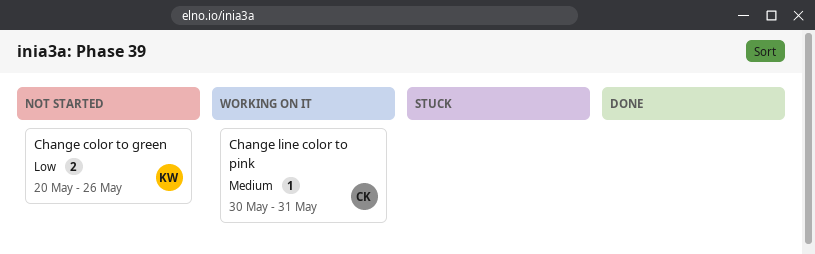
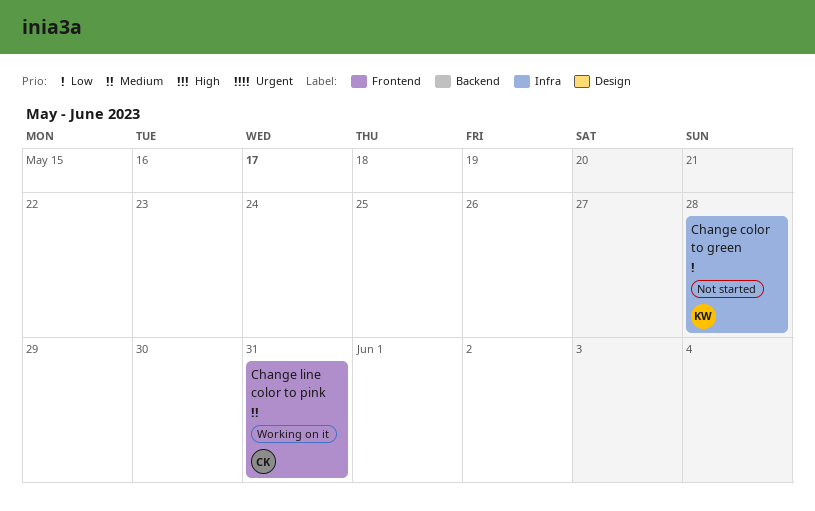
Change color to green, due: May 26 -> May 28

